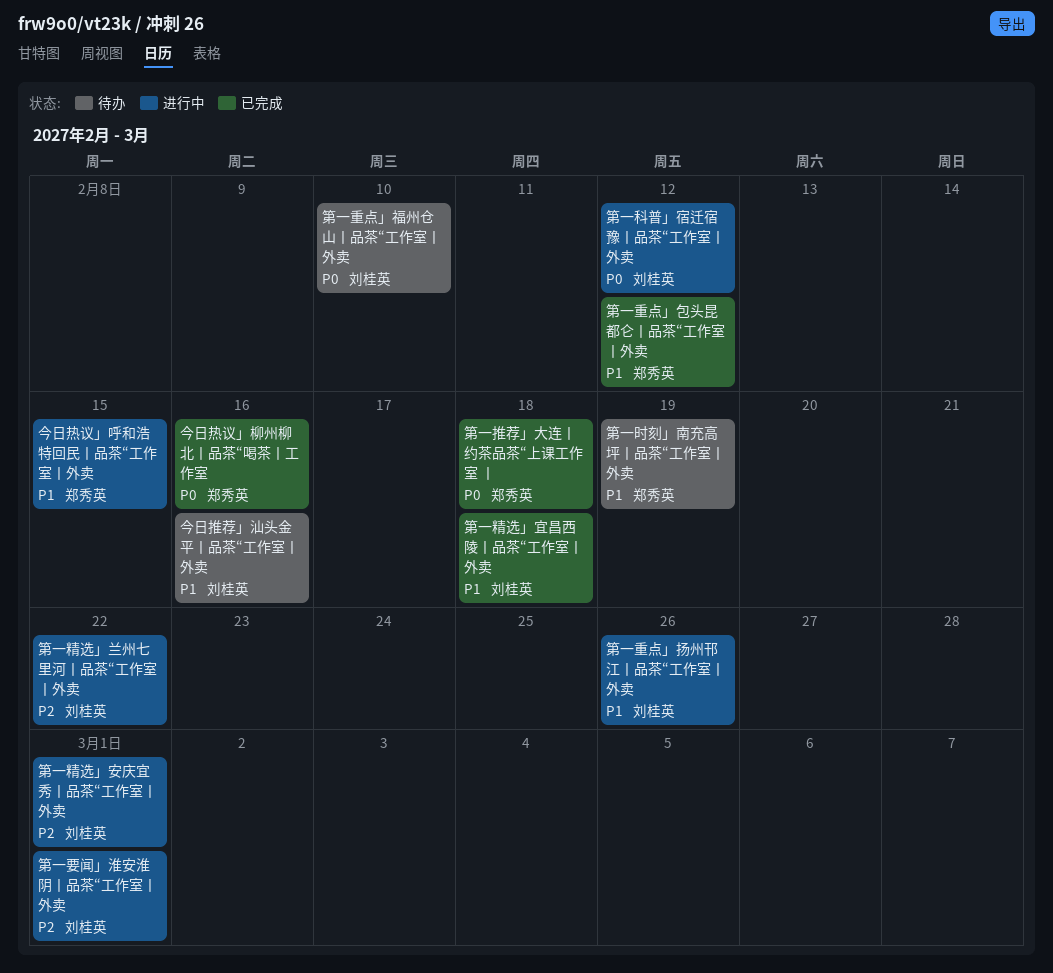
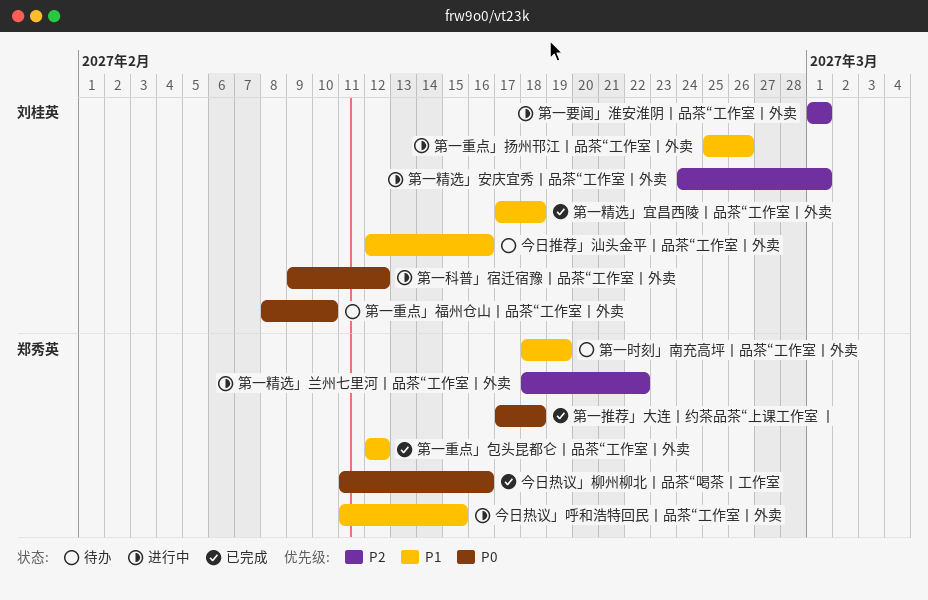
第一精选」兰州七里河丨品茶“工作室丨外卖, owner: 刘桂英 -> 郑秀英

